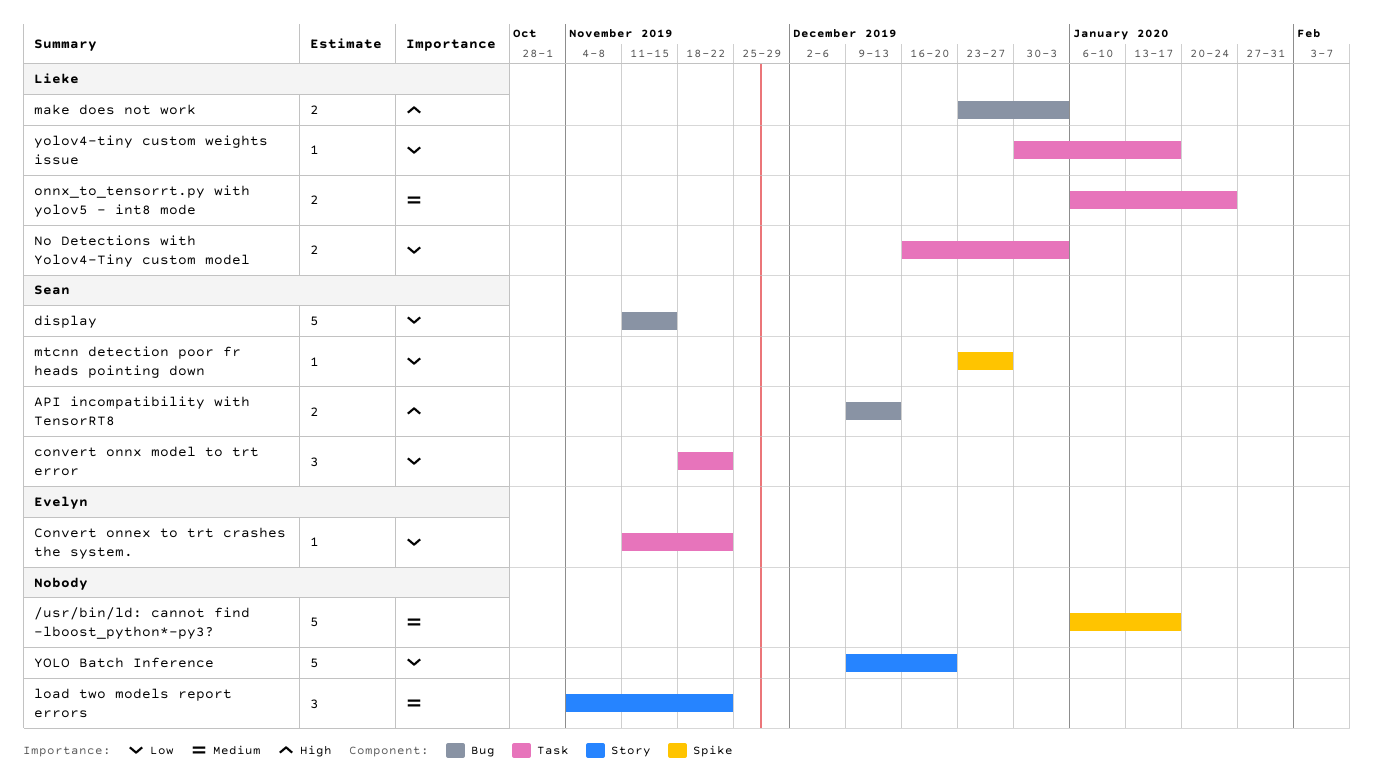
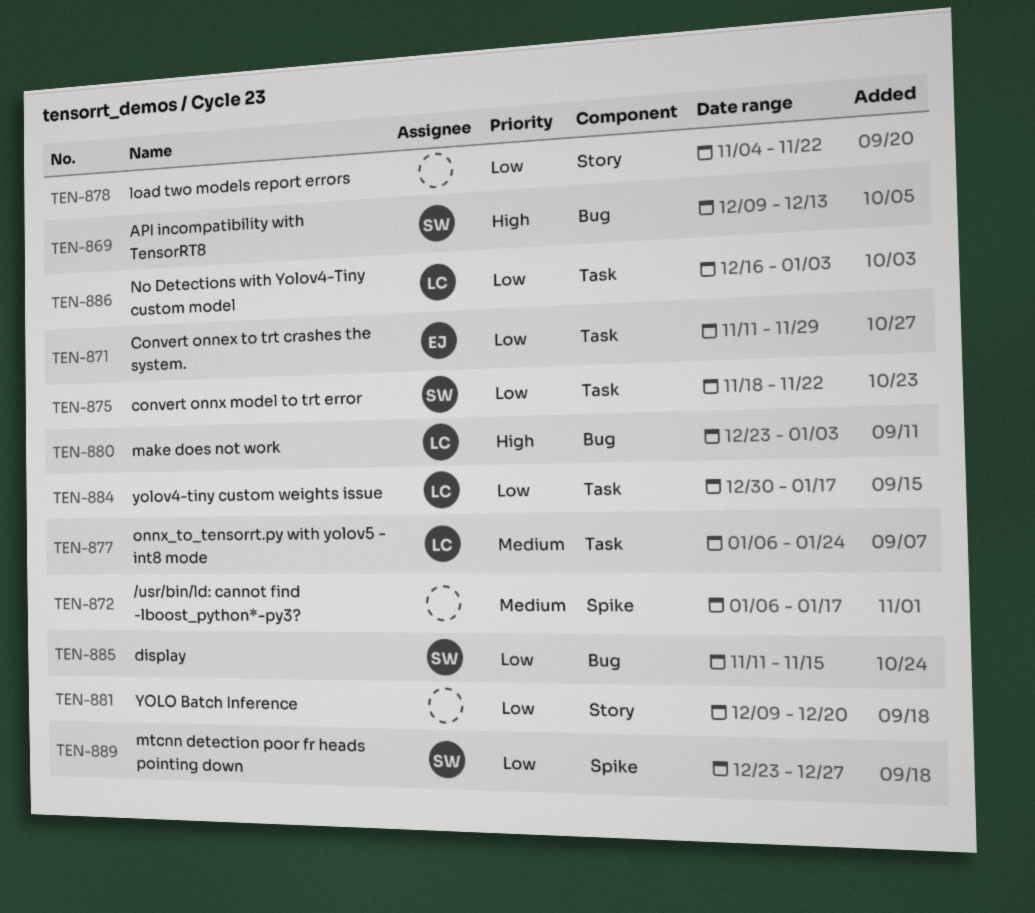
Convert onnex to trt crashes the system., due: Nov 22 -> Nov 29
load two models report errors, priority: Medium -> Low

